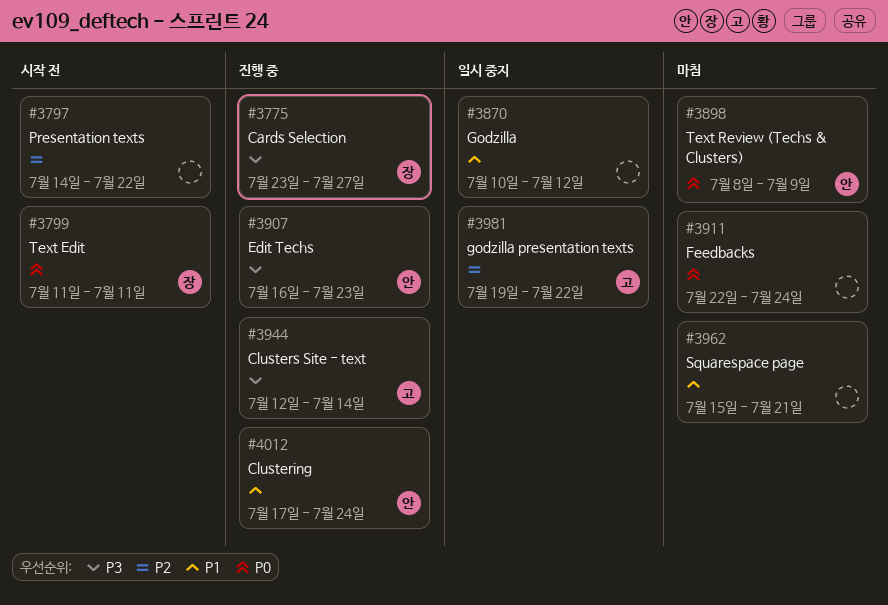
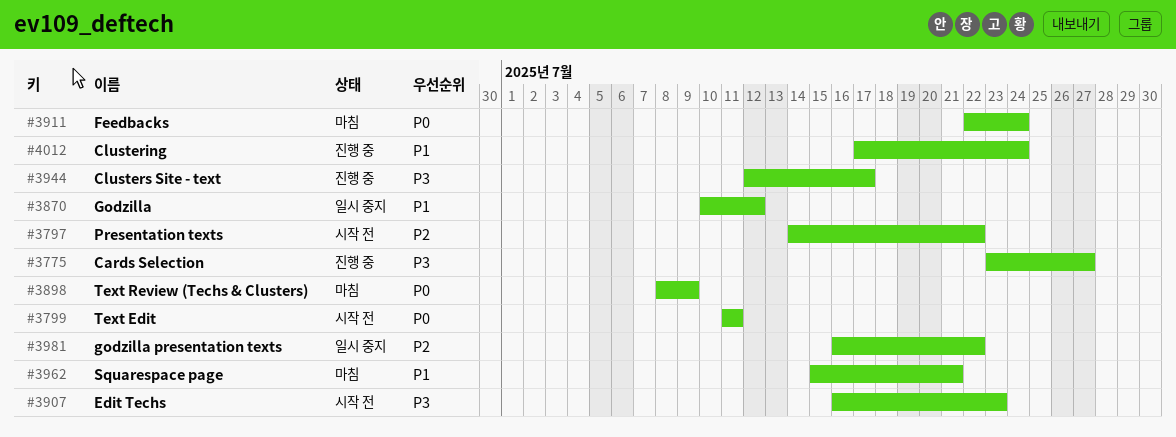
#3907, status: 진행 중 -> 시작 전
#3944, due: Jul 14 -> Jul 17
#3981, start: Jul 19 -> Jul 16

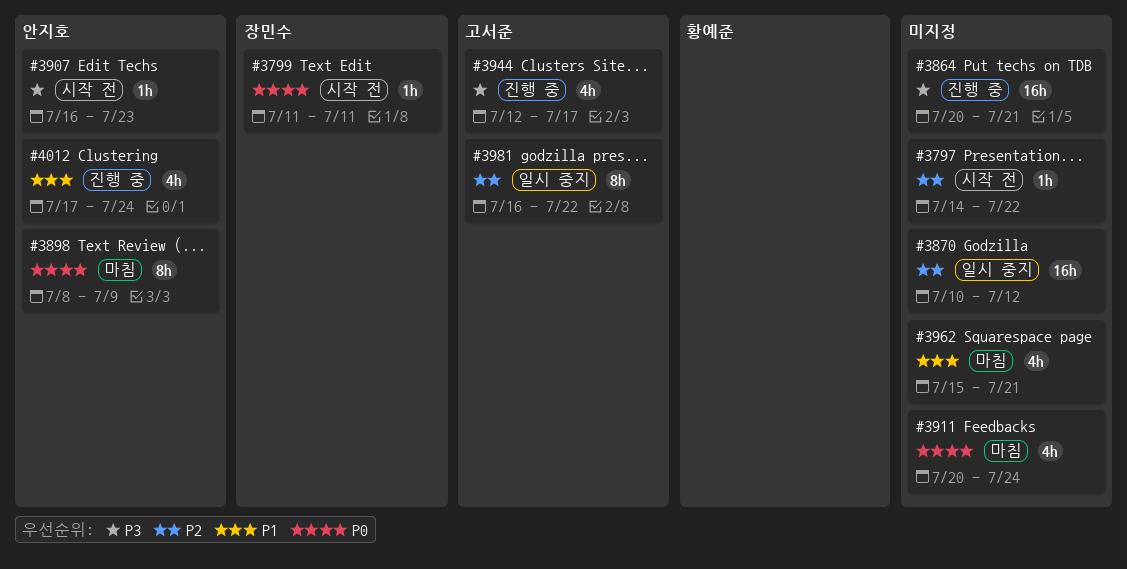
#3775: present -> none
#3864: none -> present
#3870, priority: P1 -> P2
#3911, start: Jul 22 -> Jul 20

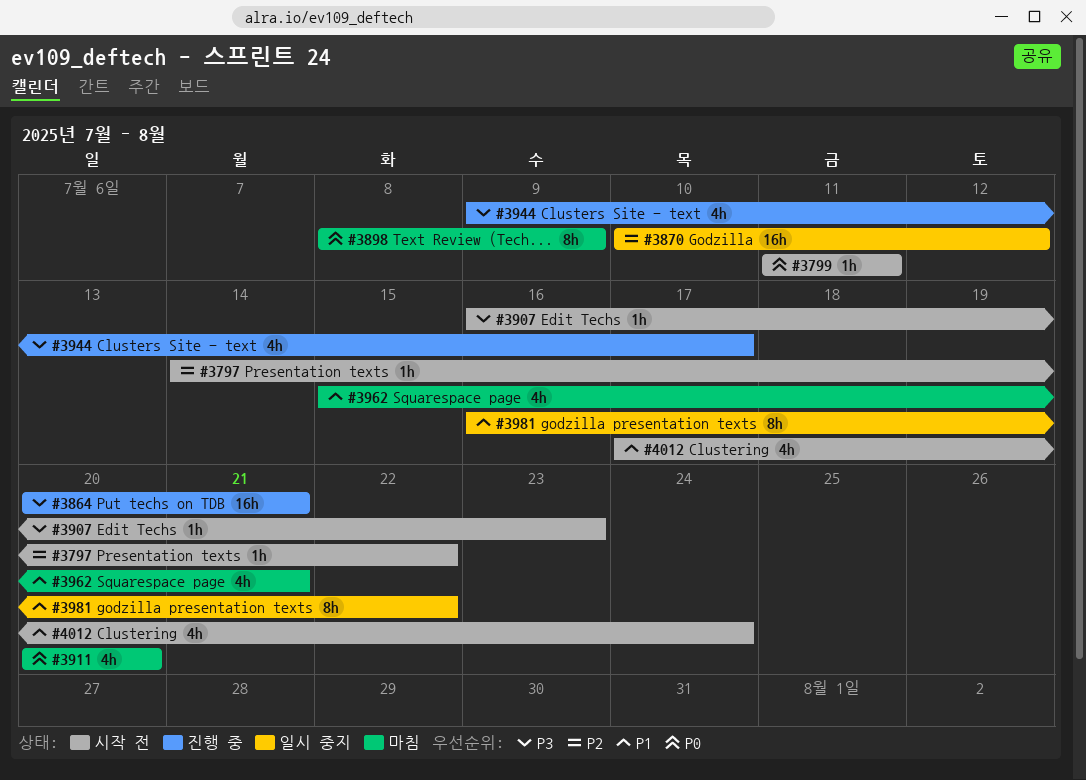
#3911, due: Jul 24 -> Jul 20
#3944, start: Jul 12 -> Jul 9
#3981, priority: P2 -> P1
#4012, status: 진행 중 -> 시작 전

